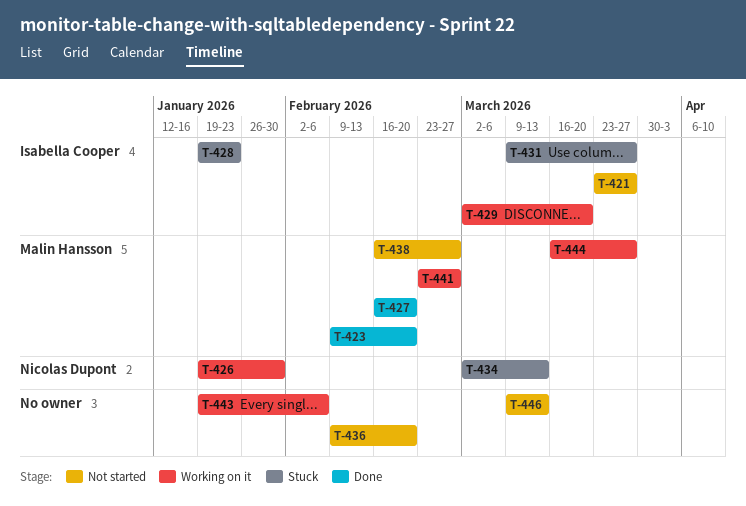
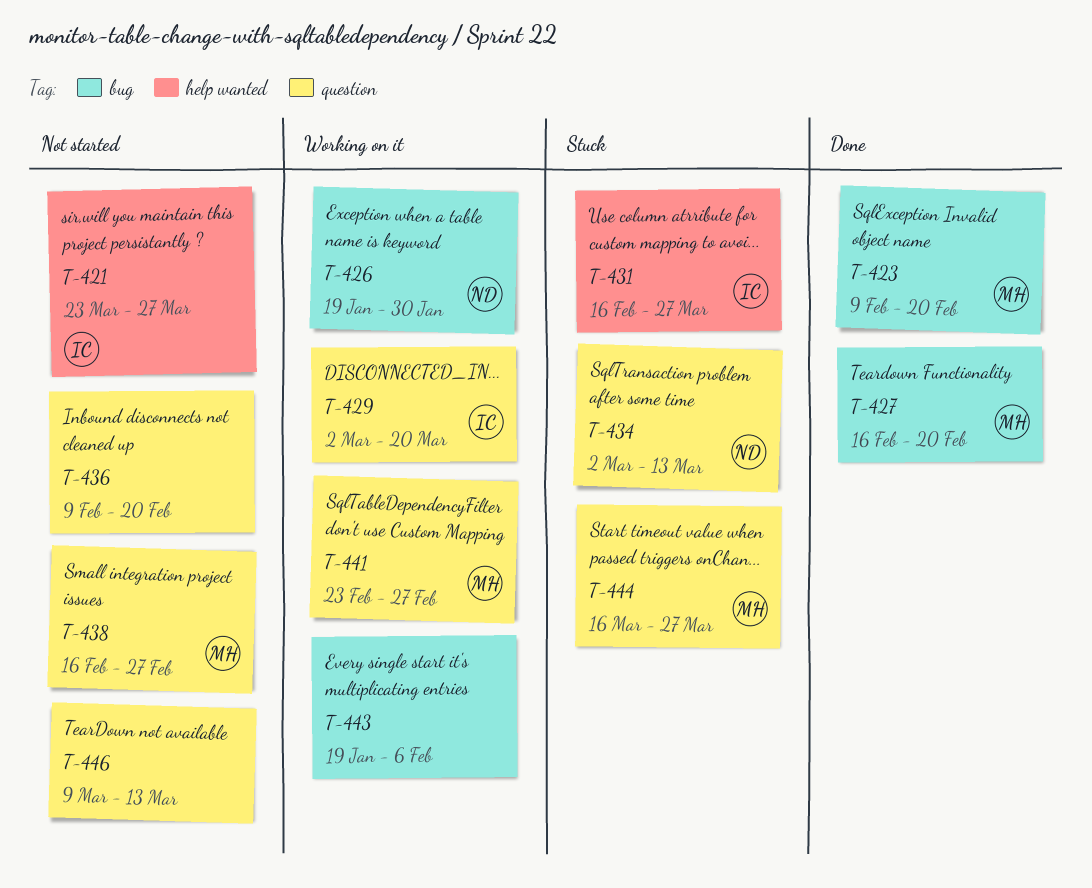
T-428: present -> none
T-431, start: Mar 9 -> Feb 16
T-444, status: Working on it -> Stuck

